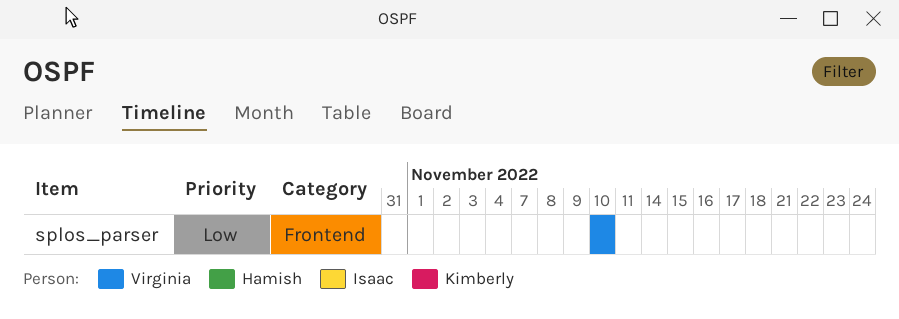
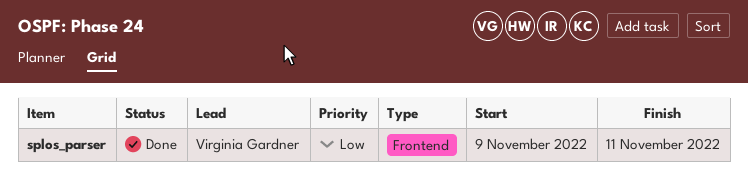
splos_parser, start: Nov 10 -> Nov 9
splos_parser, due: Nov 10 -> Nov 11

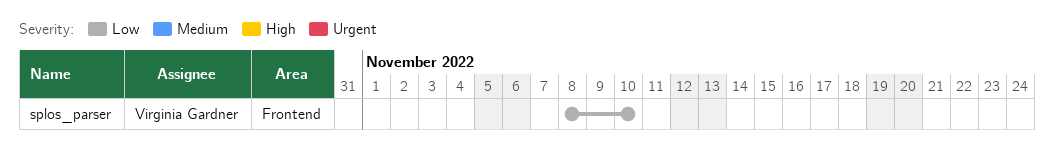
splos_parser, start: Nov 9 -> Nov 8
splos_parser, due: Nov 11 -> Nov 10

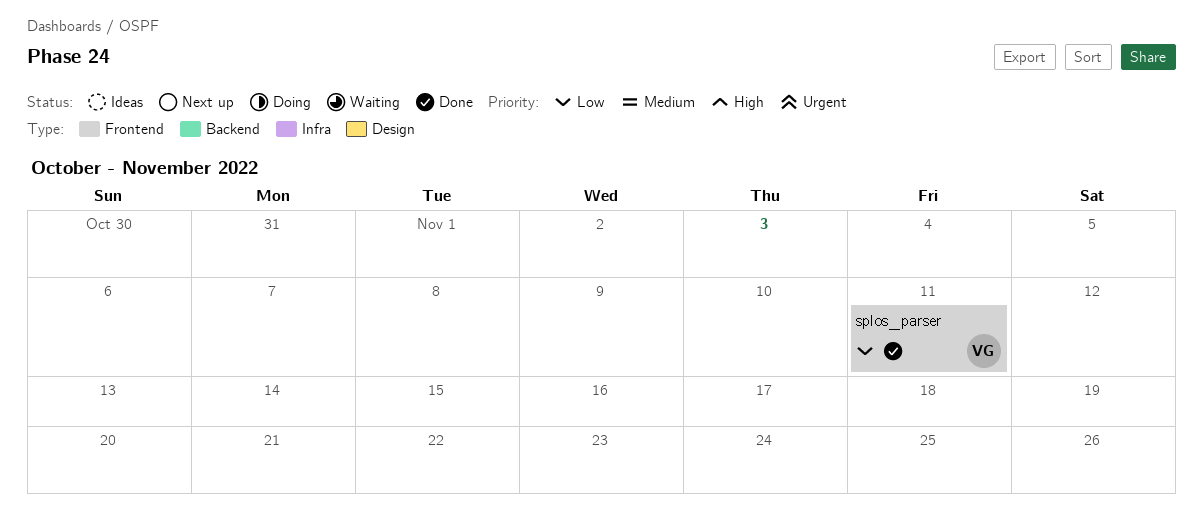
splos_parser, due: Nov 10 -> Nov 11

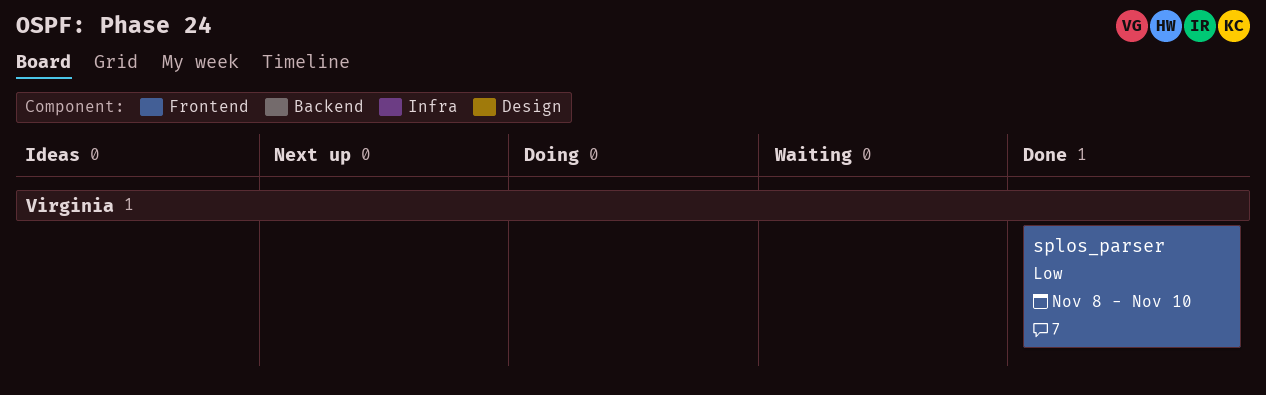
splos_parser, due: Nov 11 -> Nov 10

